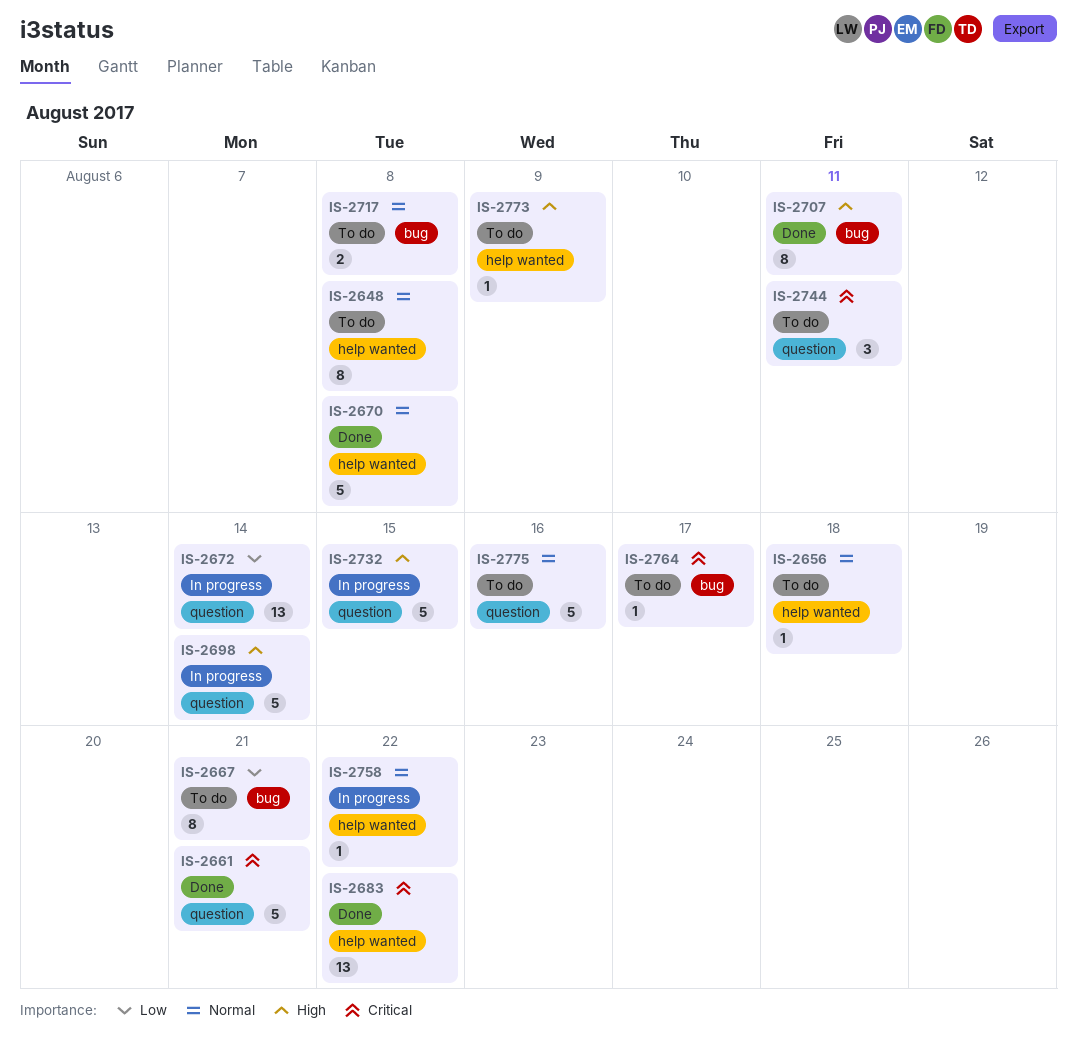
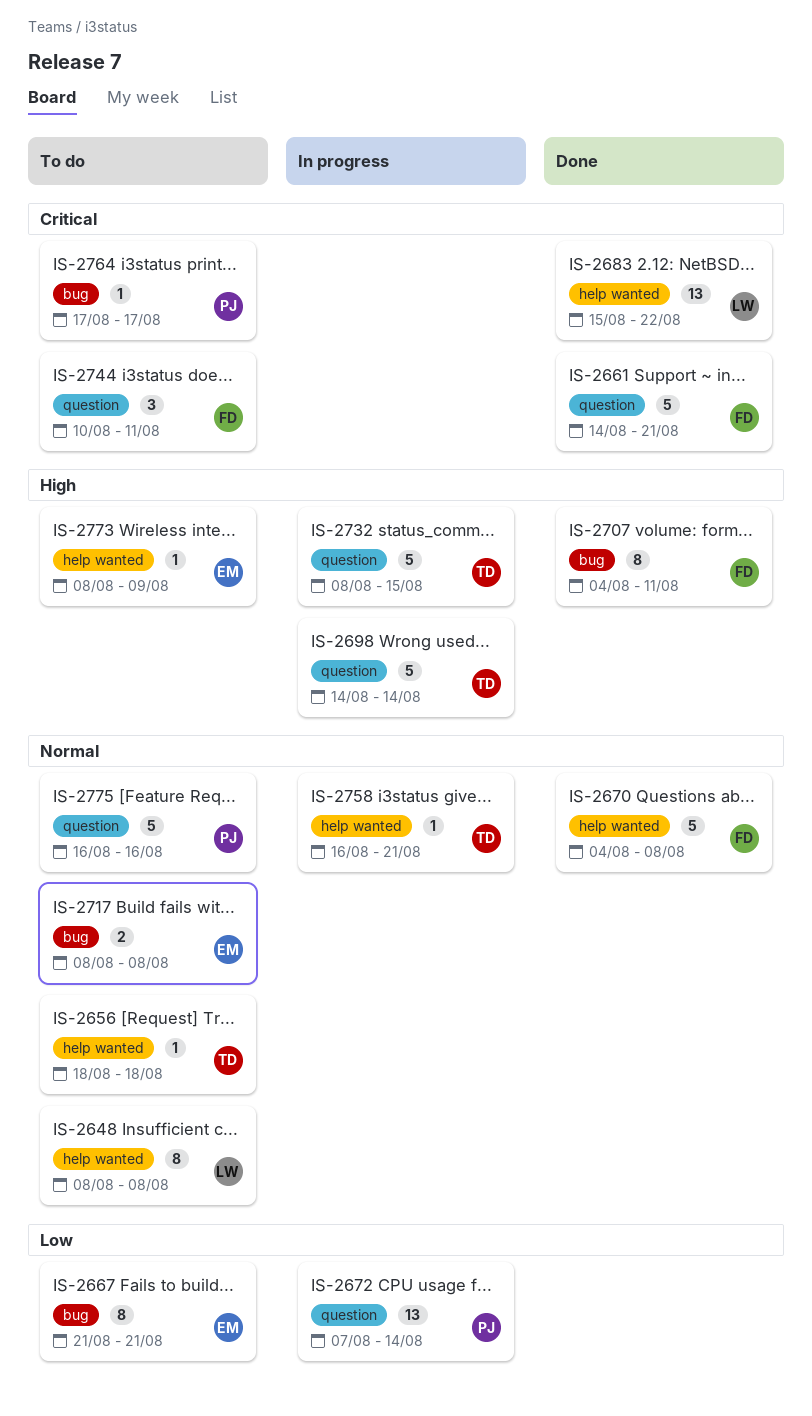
IS-2758, due: Aug 22 -> Aug 21

